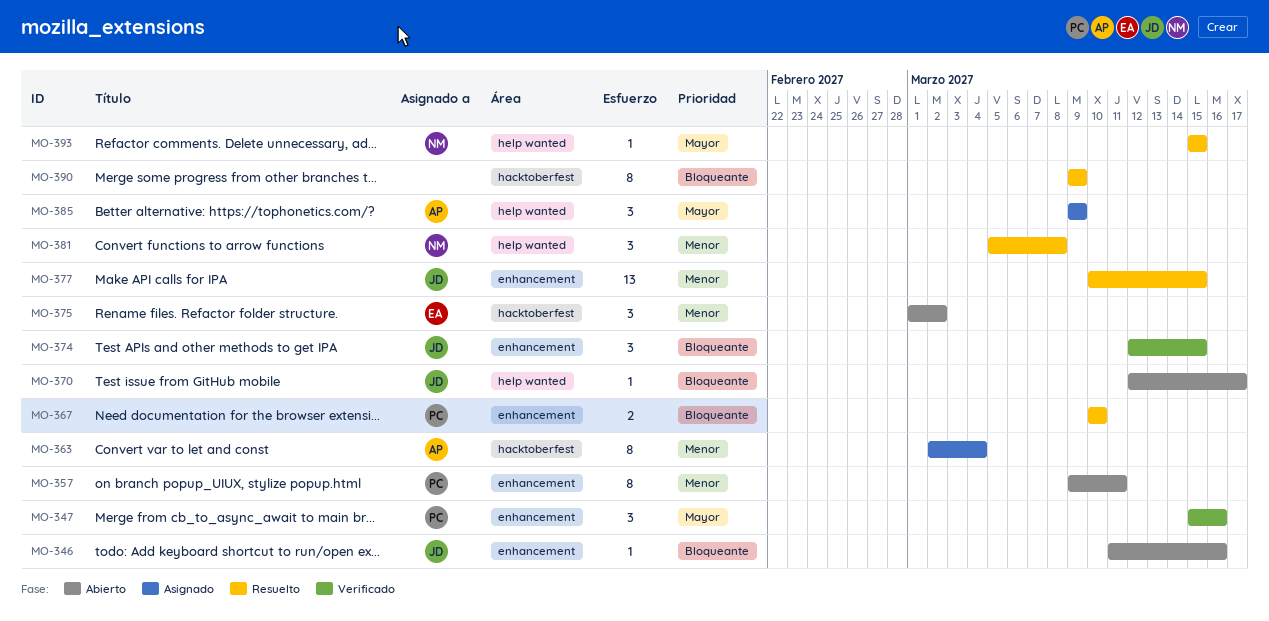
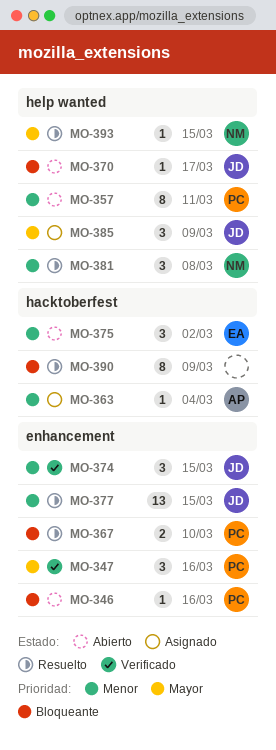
MO-346, owner: JD -> PC
MO-357, label: enhancement -> help wanted
MO-363, estimate: 8 -> 1
MO-374, priority: Bloqueante -> Menor
MO-385, owner: AP -> JD

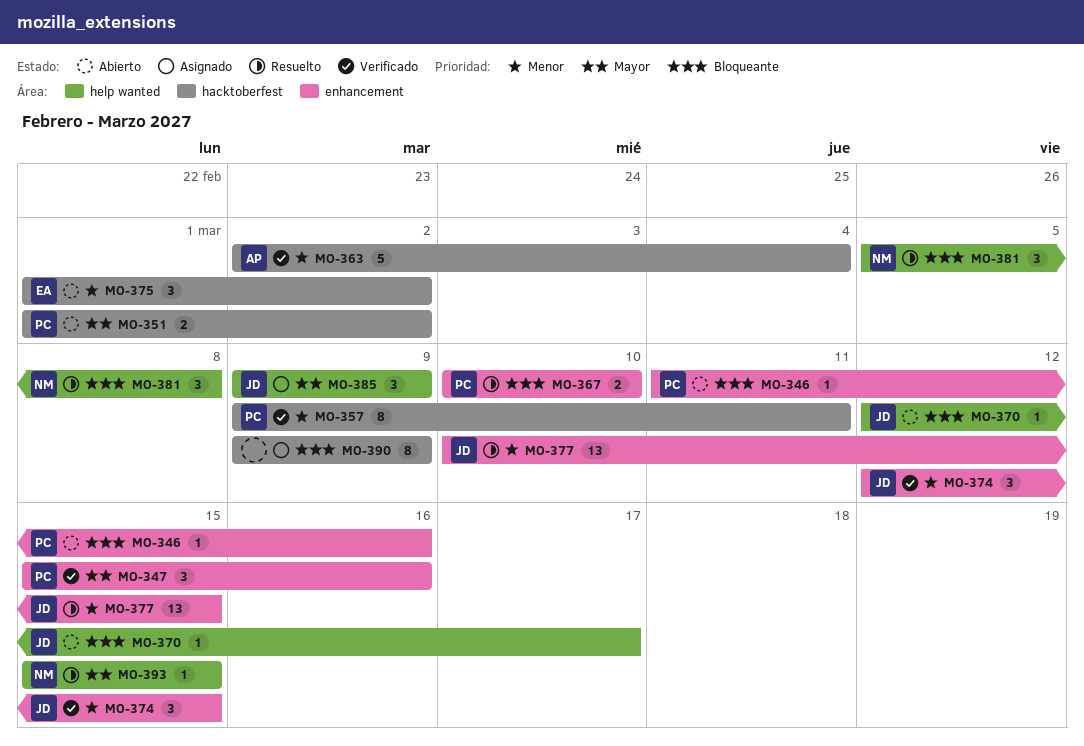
MO-351: none -> present
MO-357, status: Abierto -> Verificado
MO-357, label: help wanted -> hacktoberfest
MO-363, status: Asignado -> Verificado
MO-363, estimate: 1 -> 5
MO-381, priority: Menor -> Bloqueante
MO-390, status: Resuelto -> Asignado

